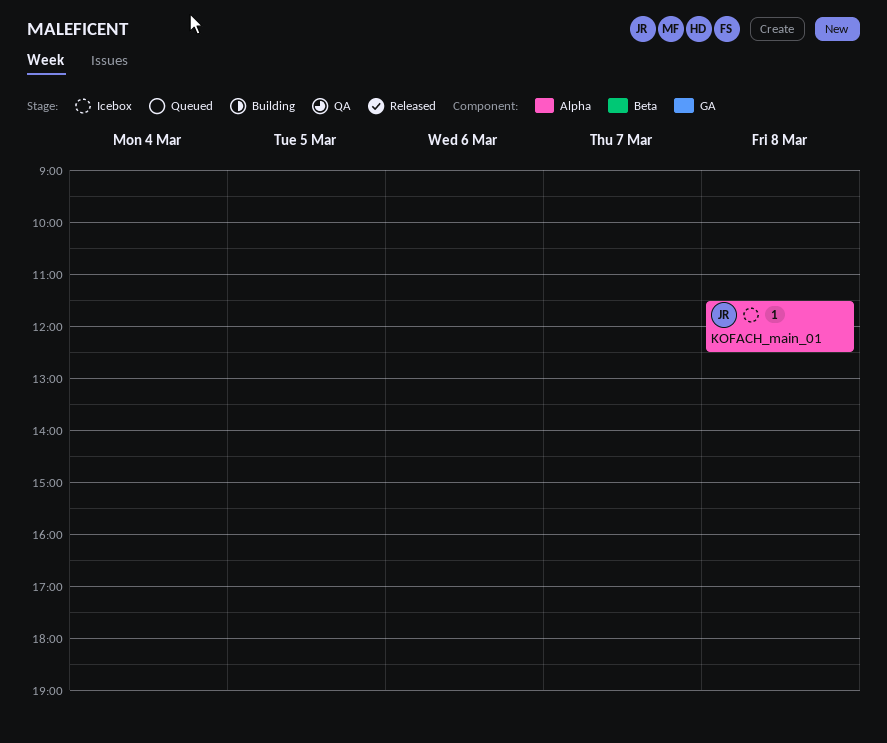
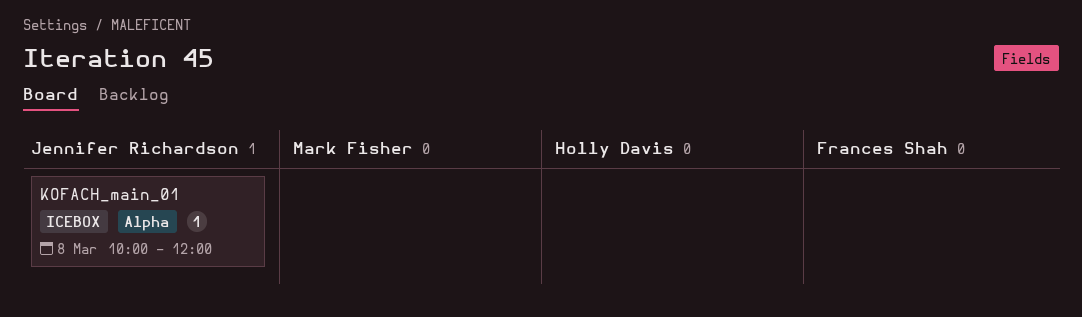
KOFACH_main_01, begins: 11:30 -> 10:00
KOFACH_main_01, ends: 12:30 -> 12:00

